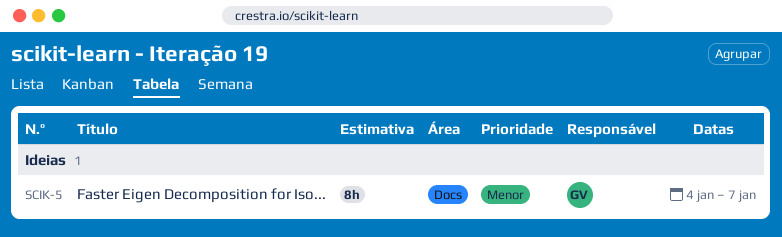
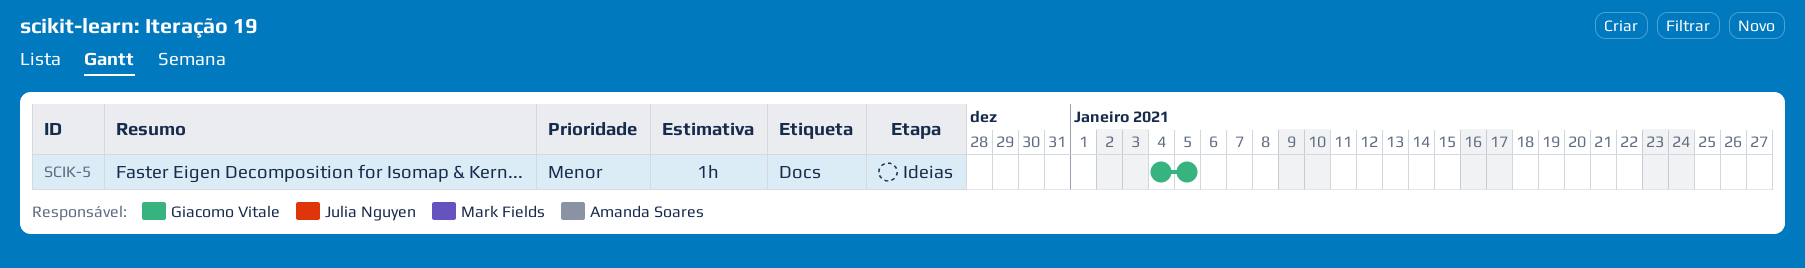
SCIK-5, estimate: 8h -> 1h
SCIK-5, due: Jan 7 -> Jan 5

